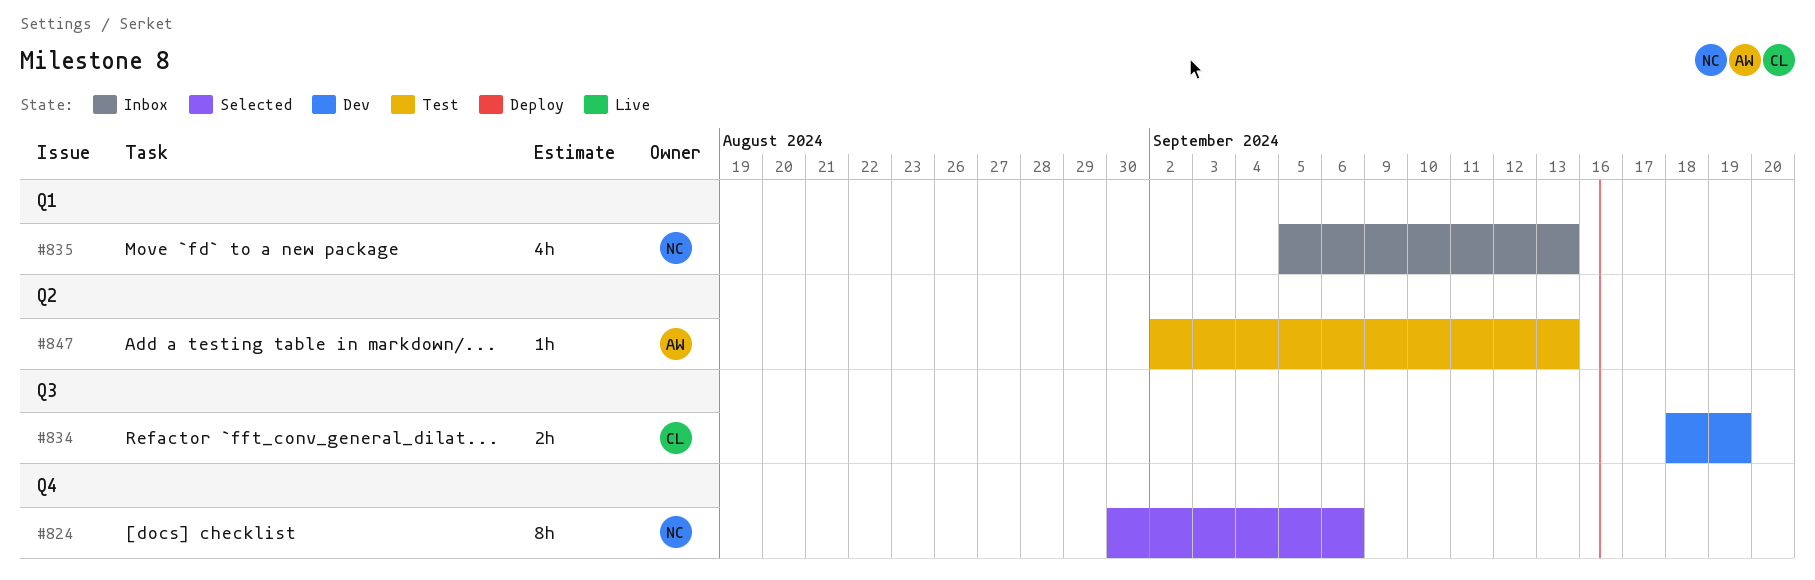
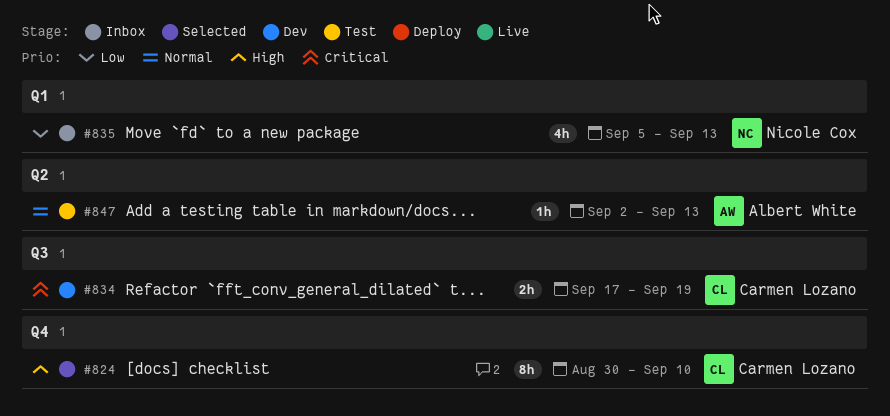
#824, owner: Nicole Cox -> Carmen Lozano
#824, due: Sep 6 -> Sep 10
#834, start: Sep 18 -> Sep 17

